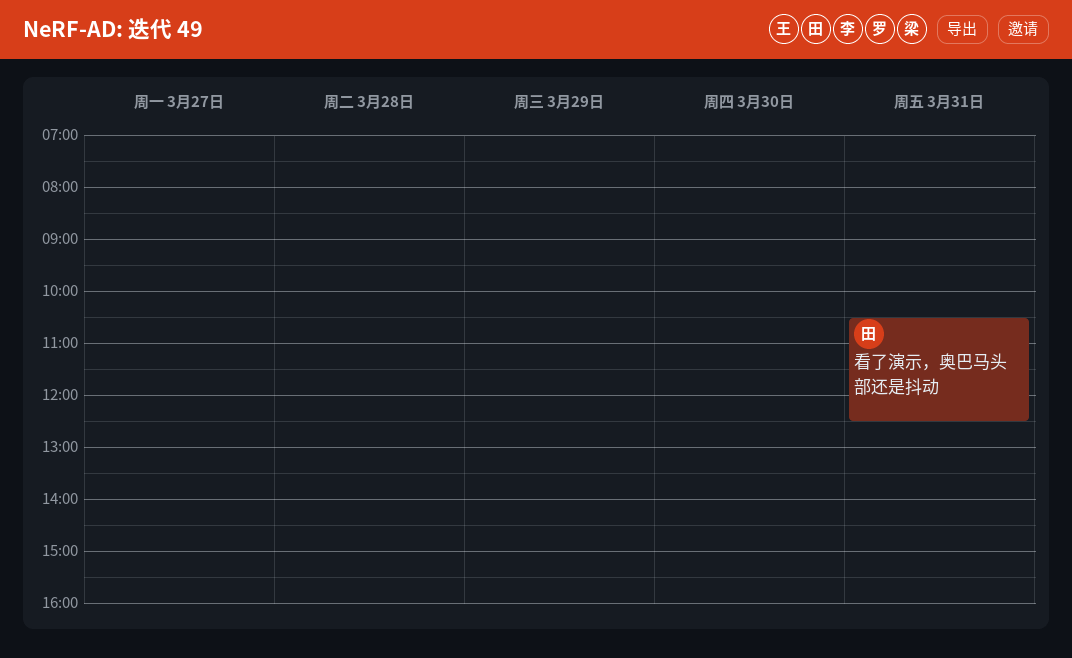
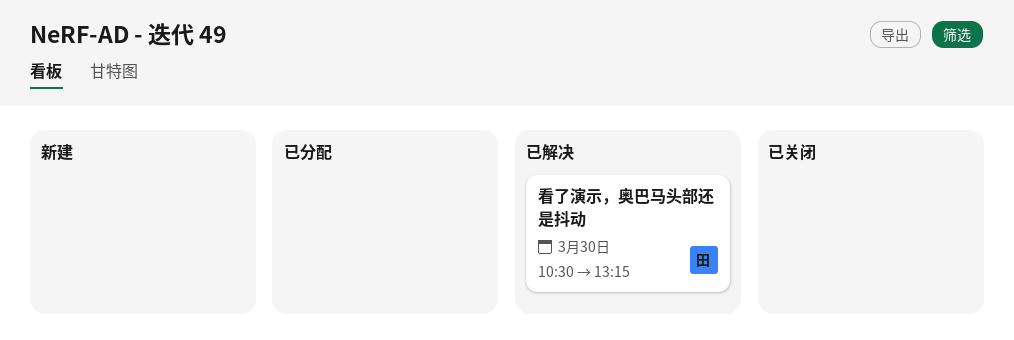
看了演示，奥巴马头部还是抖动, day: Mar 31 -> Mar 30
看了演示，奥巴马头部还是抖动, ends: 12:30 -> 13:15

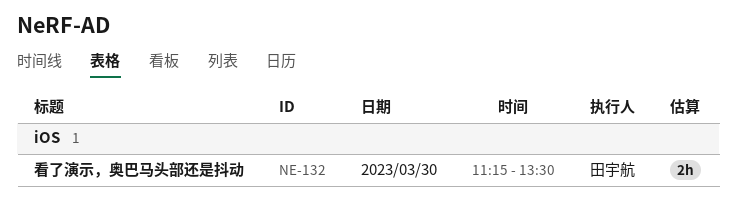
看了演示，奥巴马头部还是抖动, begins: 10:30 -> 11:15
看了演示，奥巴马头部还是抖动, ends: 13:15 -> 13:30

